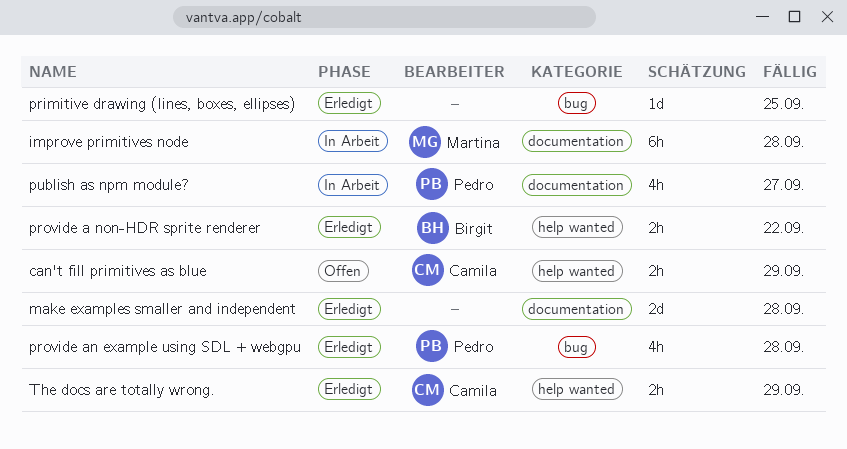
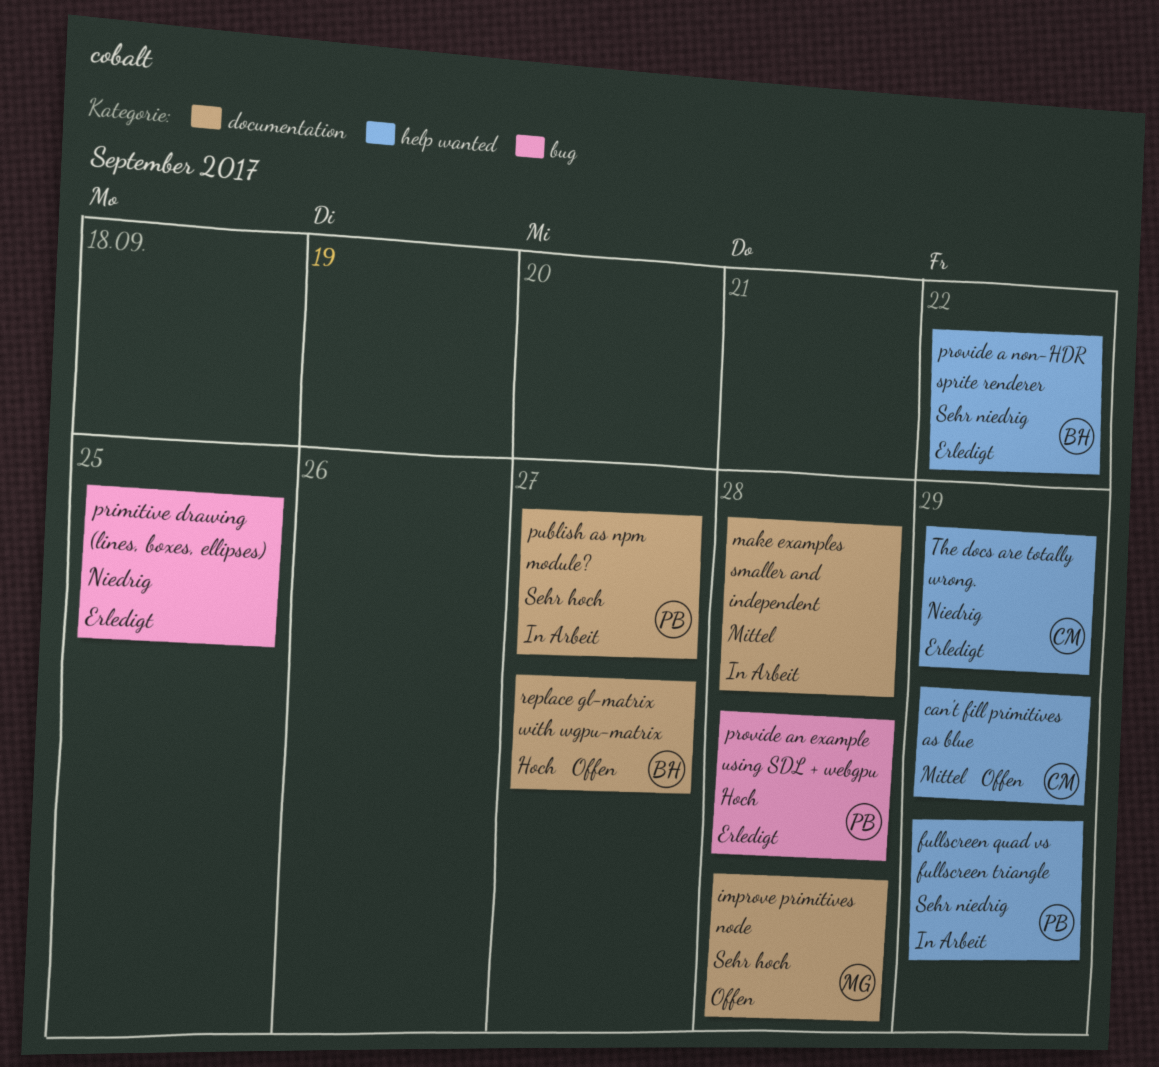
fullscreen quad vs fullscreen triangle: none -> present
improve primitives node, status: In Arbeit -> Offen
make examples smaller and independent, status: Erledigt -> In Arbeit
replace gl-matrix with wgpu-matrix: none -> present

